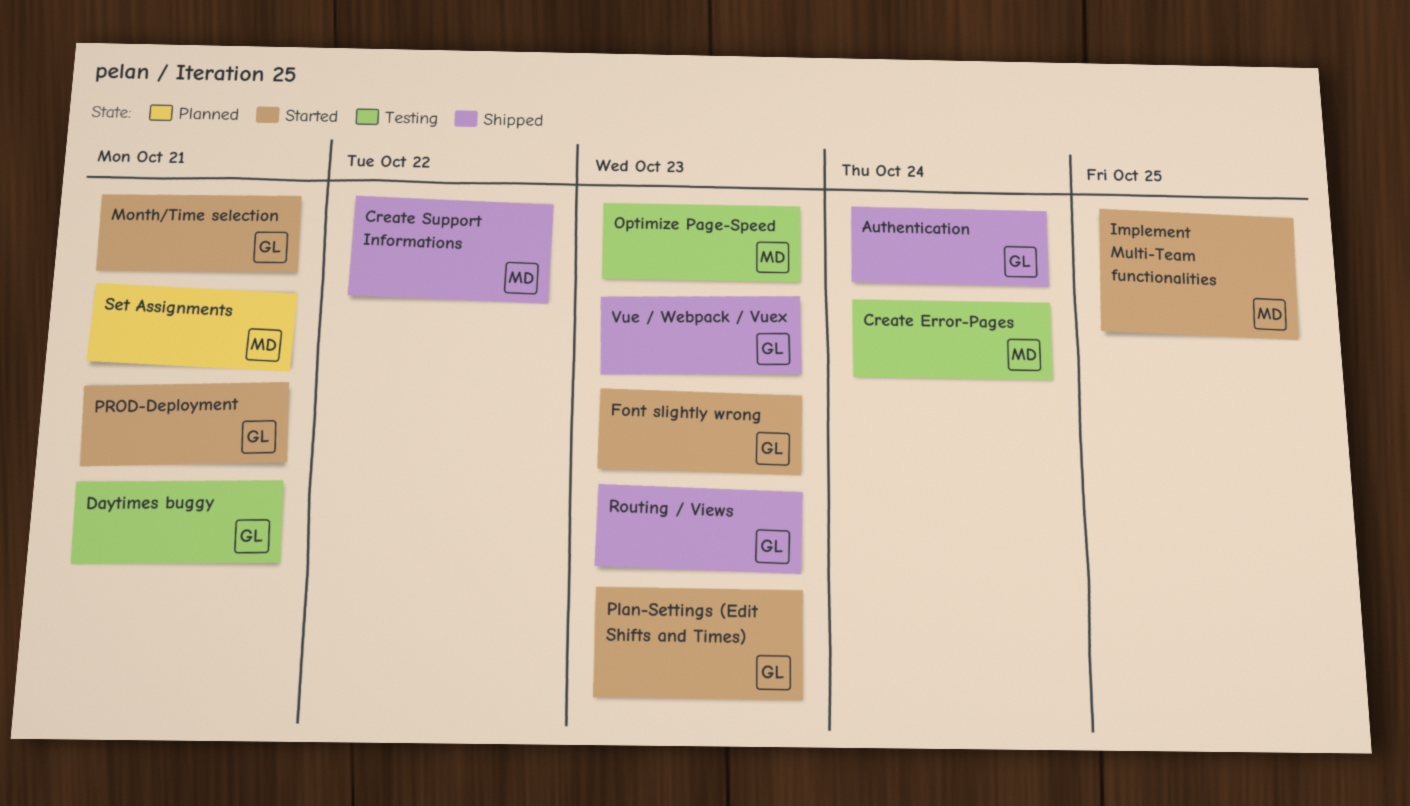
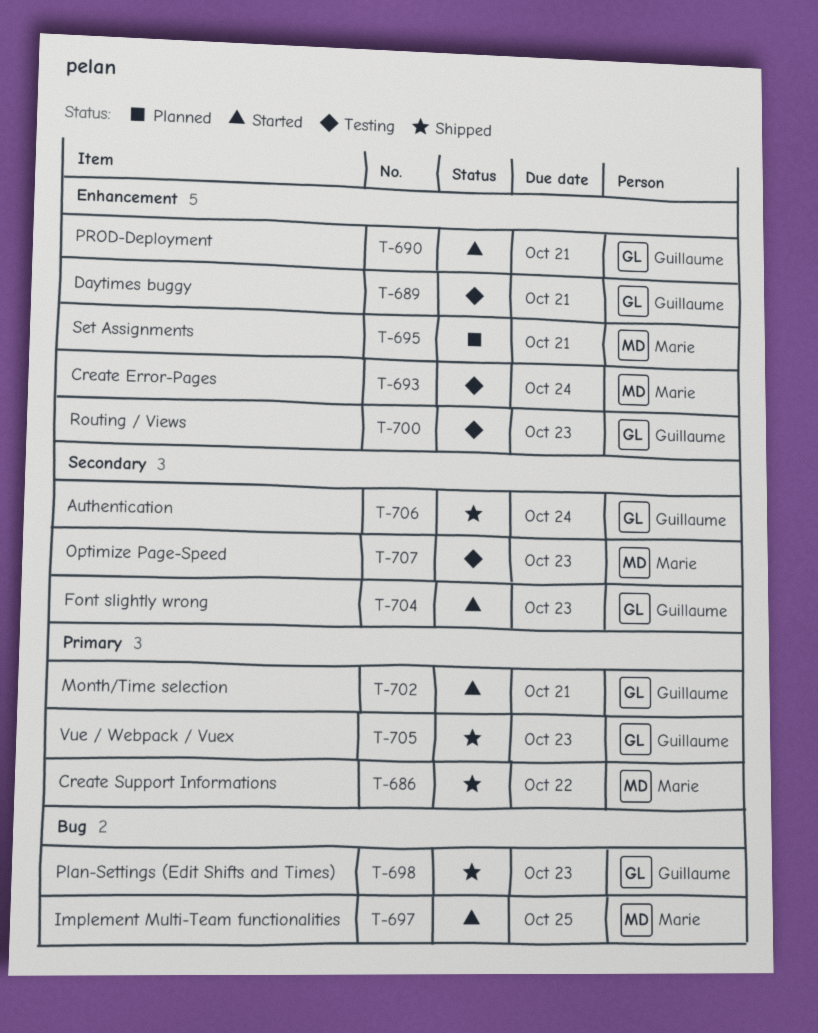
Plan-Settings (Edit Shifts and Times), status: Started -> Shipped
Routing / Views, status: Shipped -> Testing

